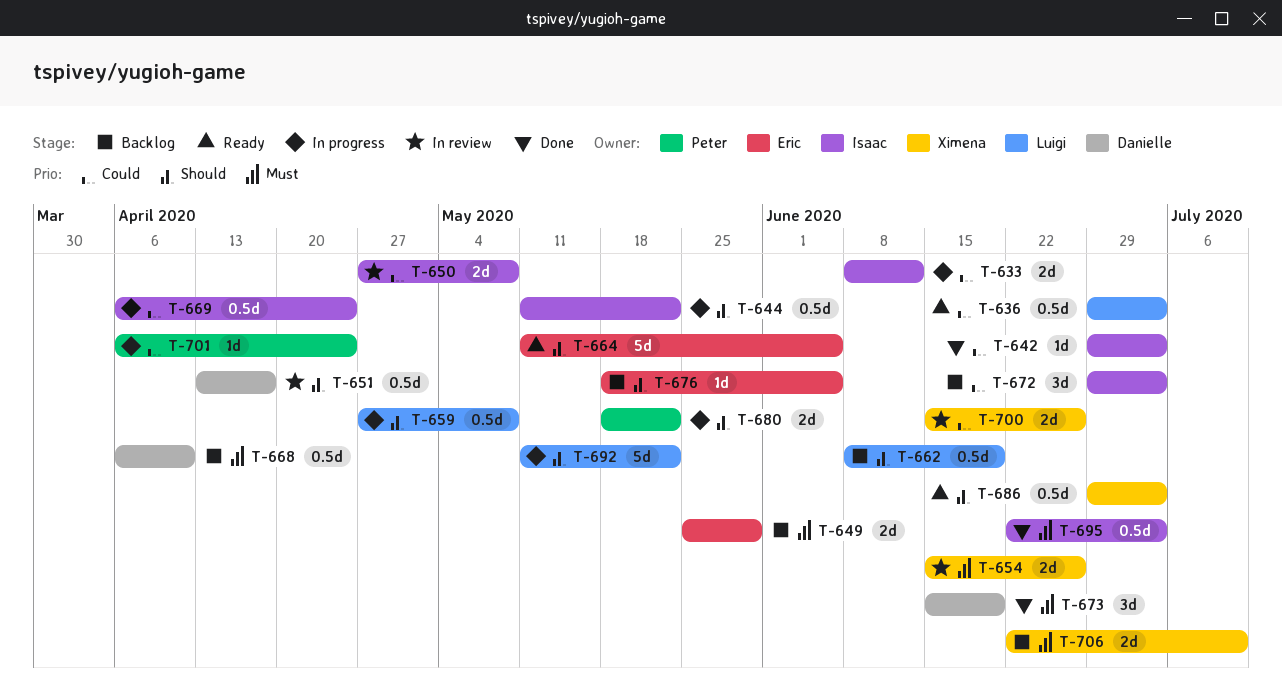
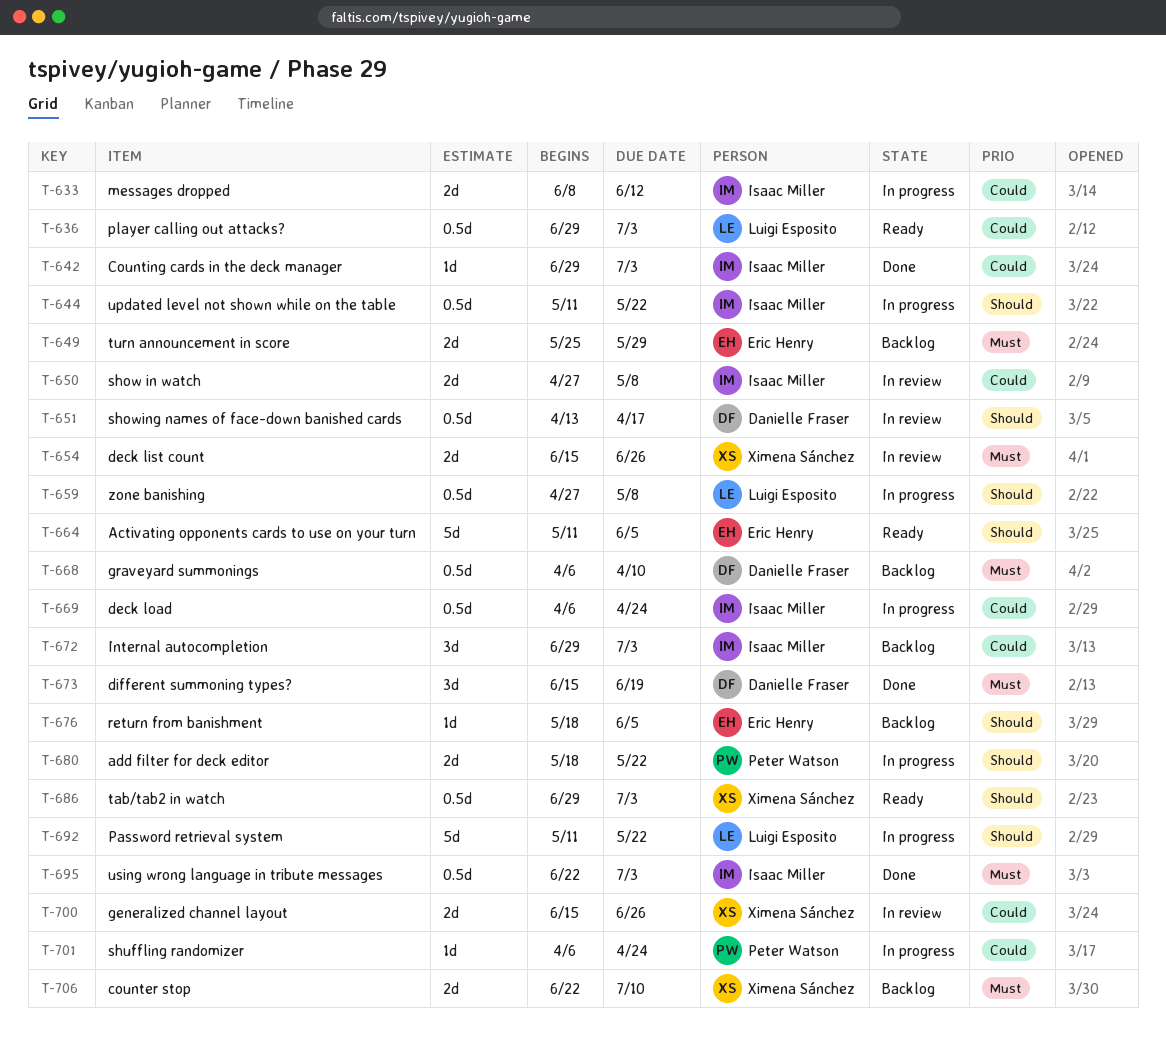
T-662: present -> none

